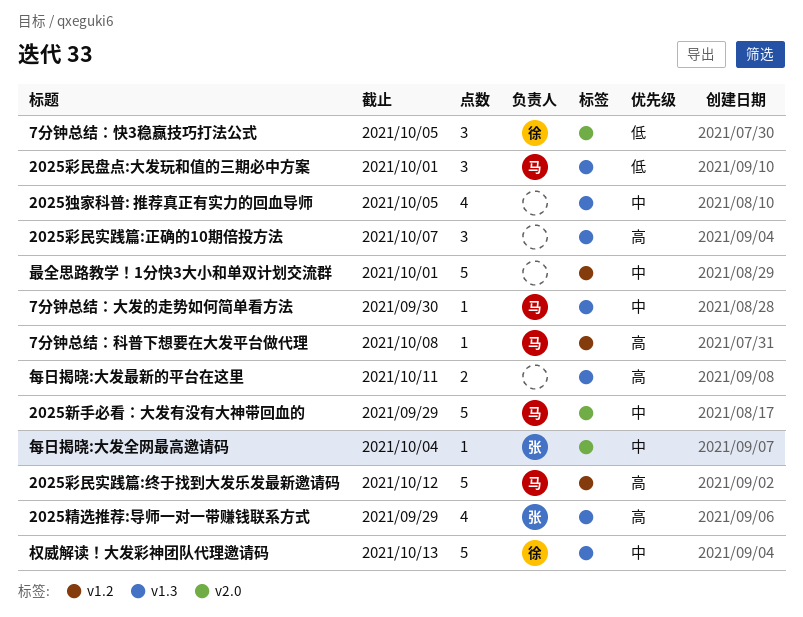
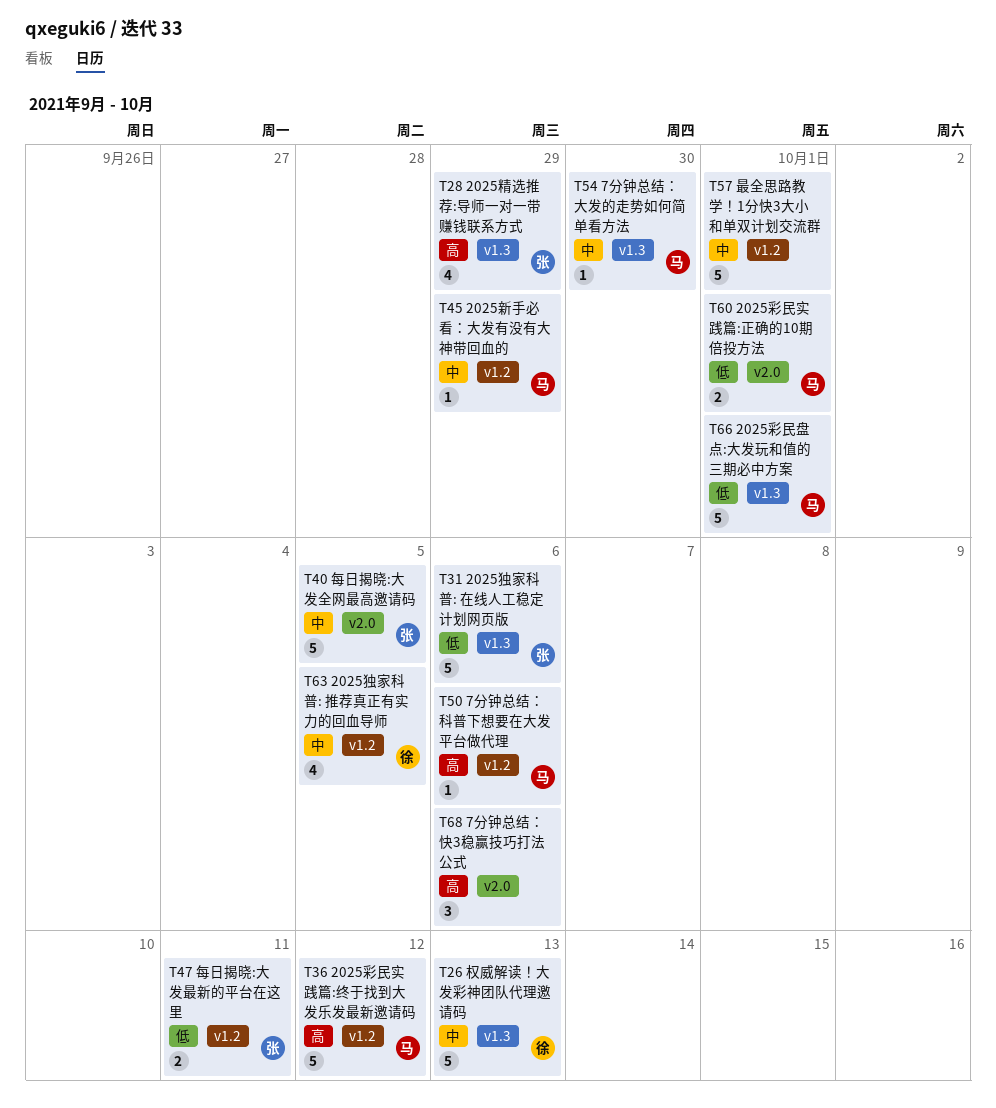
2025彩民实践篇:正确的10期倍投方法, owner: none -> 马
2025彩民实践篇:正确的10期倍投方法, priority: 高 -> 低
2025彩民实践篇:正确的10期倍投方法, label: v1.3 -> v2.0
2025彩民实践篇:正确的10期倍投方法, estimate: 3 -> 2
2025彩民实践篇:正确的10期倍投方法, due: Oct 7 -> Oct 1
2025彩民盘点:大发玩和值的三期必中方案, estimate: 3 -> 5
2025新手必看：大发有没有大神带回血的, label: v2.0 -> v1.2
2025新手必看：大发有没有大神带回血的, estimate: 5 -> 1
2025独家科普: 在线人工稳定计划网页版: none -> present
2025独家科普: 推荐真正有实力的回血导师, owner: none -> 徐
2025独家科普: 推荐真正有实力的回血导师, label: v1.3 -> v1.2
7分钟总结：快3稳赢技巧打法公式, owner: 徐 -> none
7分钟总结：快3稳赢技巧打法公式, priority: 低 -> 高
7分钟总结：快3稳赢技巧打法公式, due: Oct 5 -> Oct 6
7分钟总结：科普下想要在大发平台做代理, due: Oct 8 -> Oct 6
每日揭晓:大发全网最高邀请码, estimate: 1 -> 5
每日揭晓:大发全网最高邀请码, due: Oct 4 -> Oct 5
每日揭晓:大发最新的平台在这里, owner: none -> 张
每日揭晓:大发最新的平台在这里, priority: 高 -> 低
每日揭晓:大发最新的平台在这里, label: v1.3 -> v1.2

